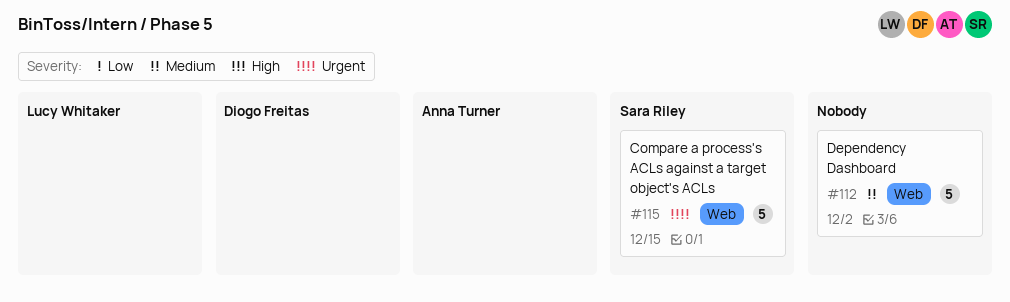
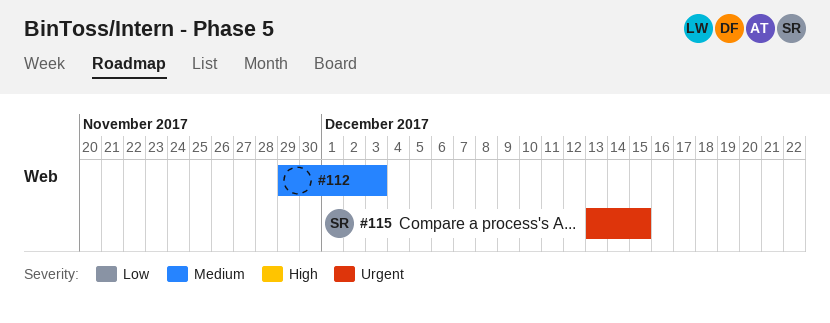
#112, due: Dec 2 -> Dec 3

